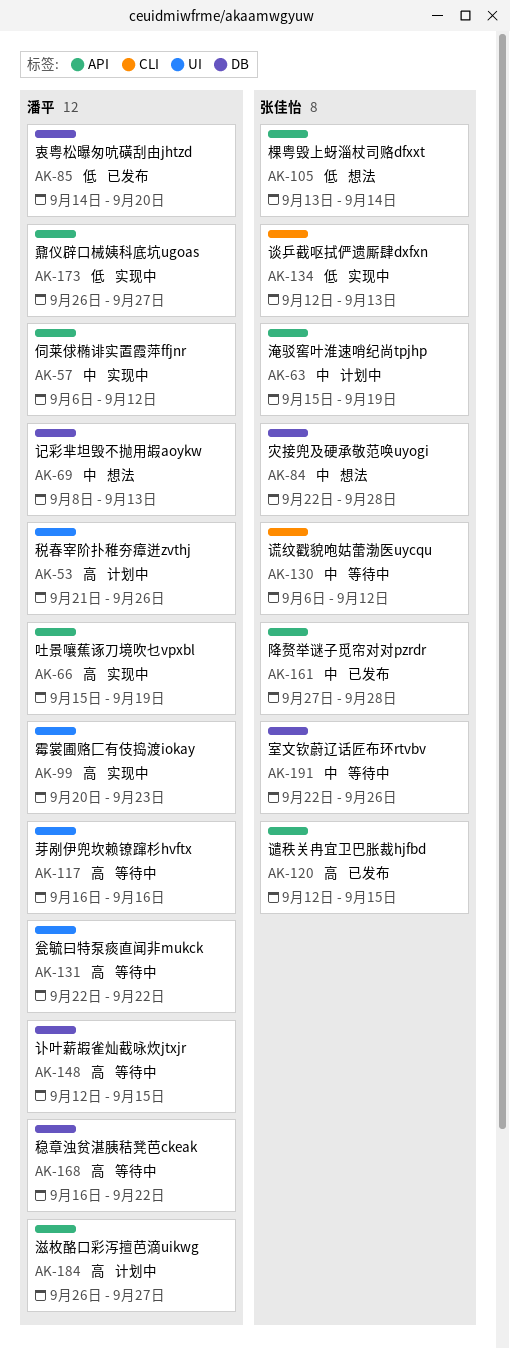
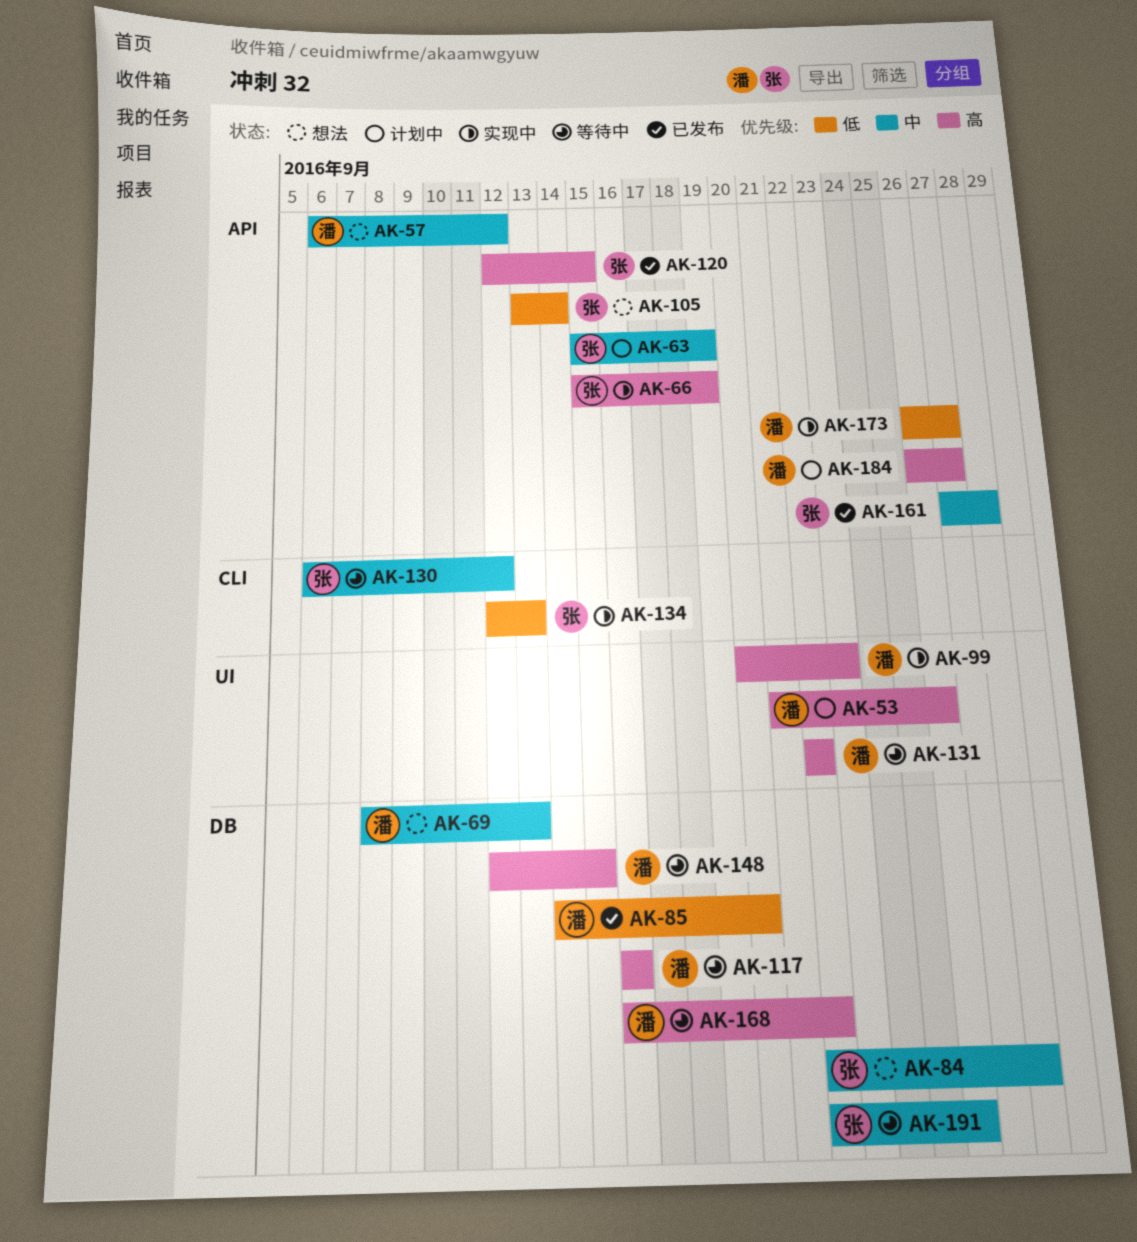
AK-57, status: 实现中 -> 想法
AK-66, owner: 潘平 -> 张佳怡
AK-117, label: UI -> DB

